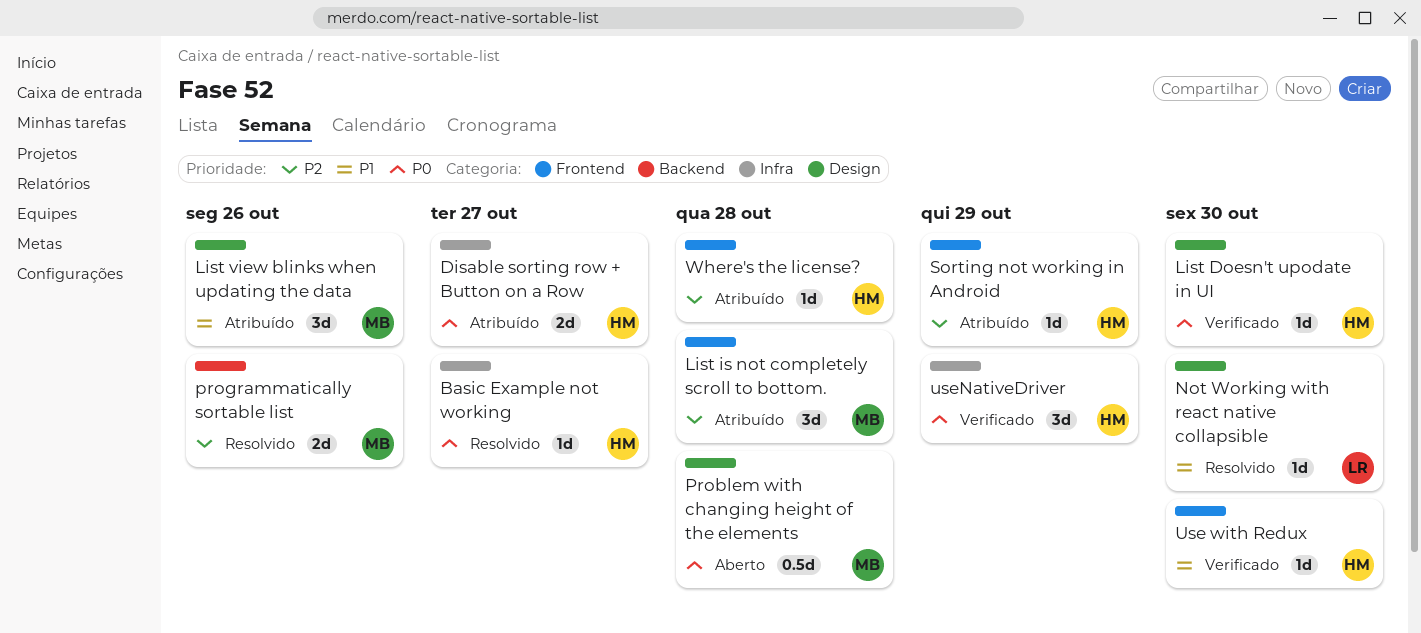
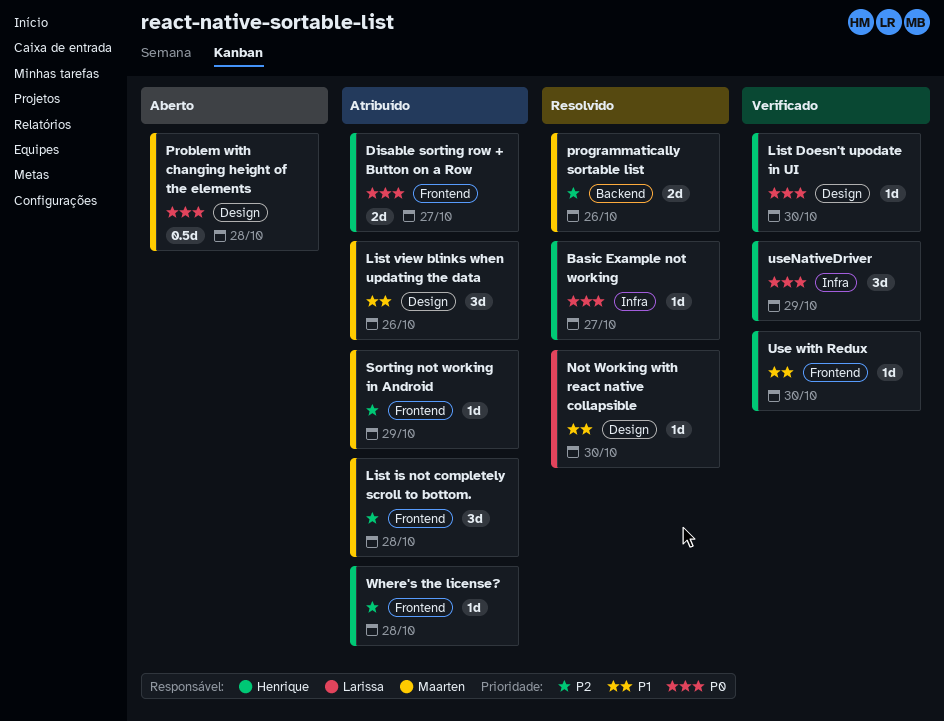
Disable sorting row + Button on a Row, label: Infra -> Frontend
Sorting not working in Android, owner: Henrique -> Maarten

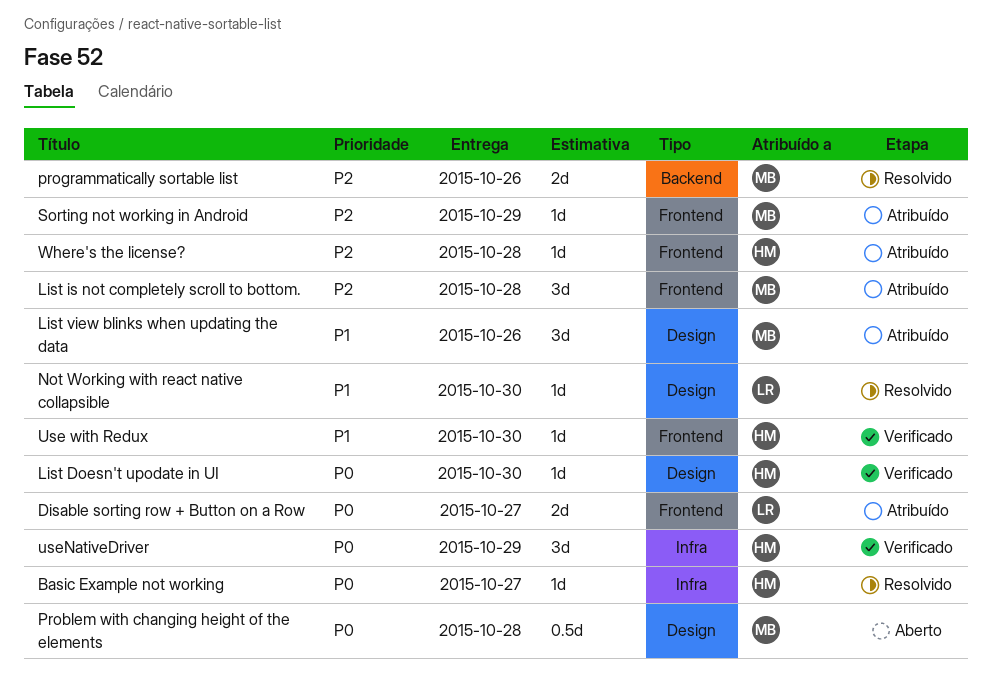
Disable sorting row + Button on a Row, owner: Henrique -> Larissa

